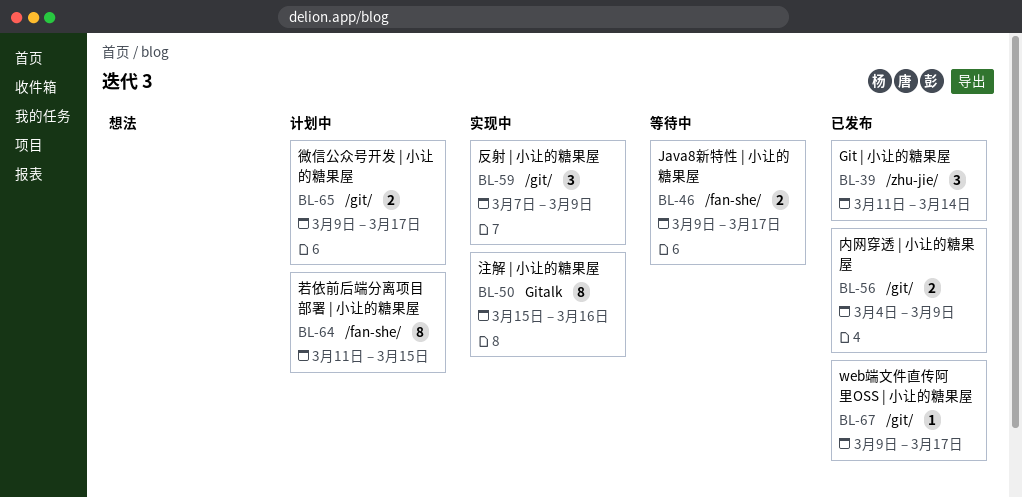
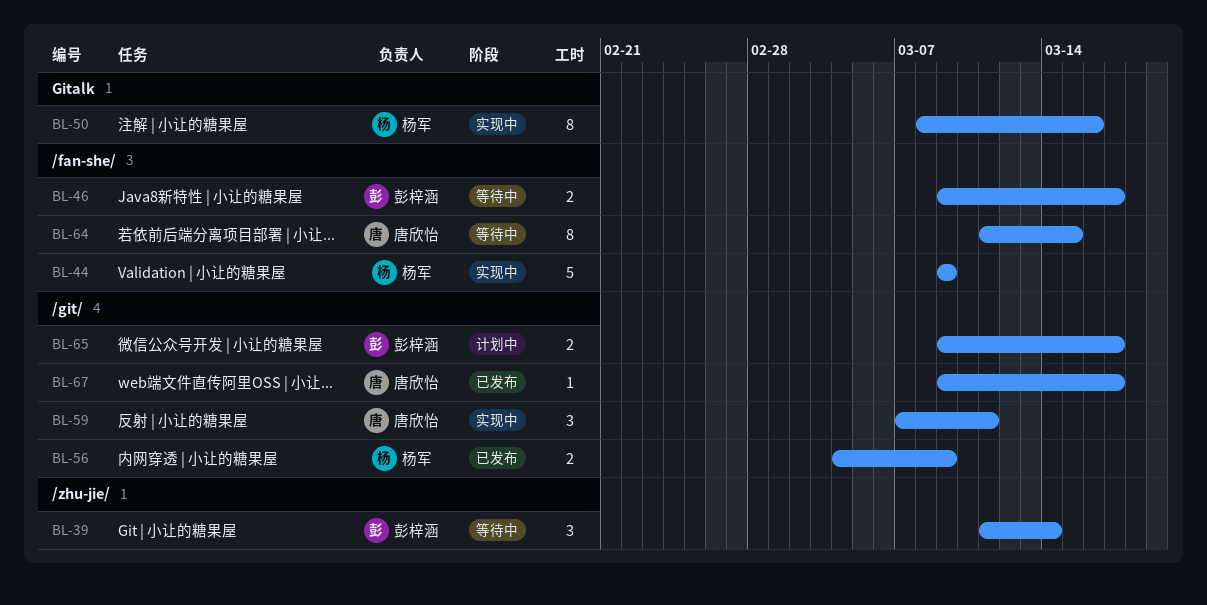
BL-39, status: 已发布 -> 等待中
BL-44: none -> present
BL-50, start: Mar 15 -> Mar 8
BL-59, due: Mar 9 -> Mar 11
BL-64, status: 计划中 -> 等待中

